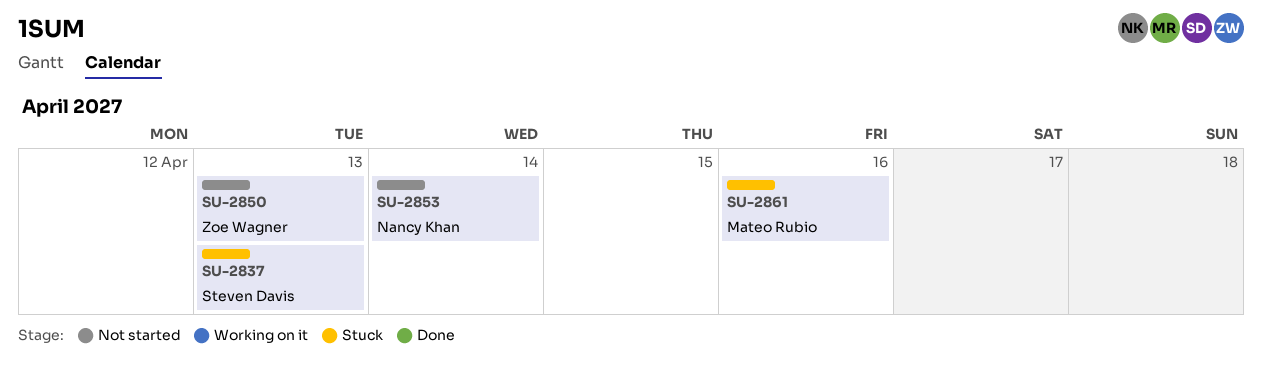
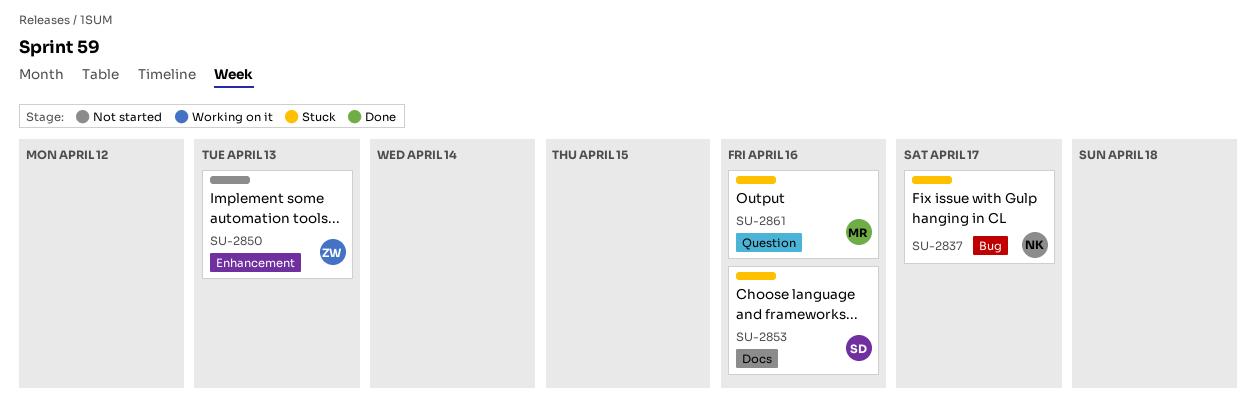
SU-2837, owner: Steven Davis -> Nancy Khan
SU-2837, due: Apr 13 -> Apr 17
SU-2853, status: Not started -> Stuck
SU-2853, owner: Nancy Khan -> Steven Davis
SU-2853, due: Apr 14 -> Apr 16

